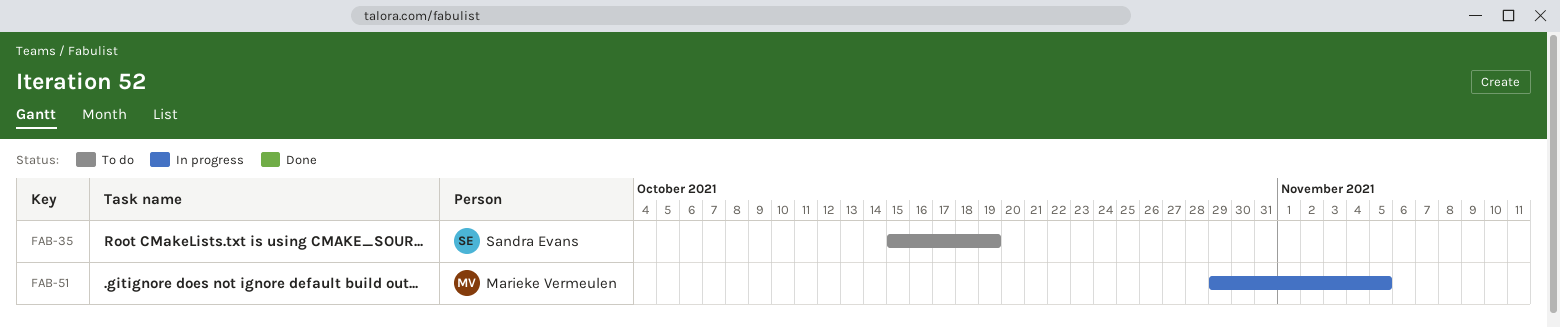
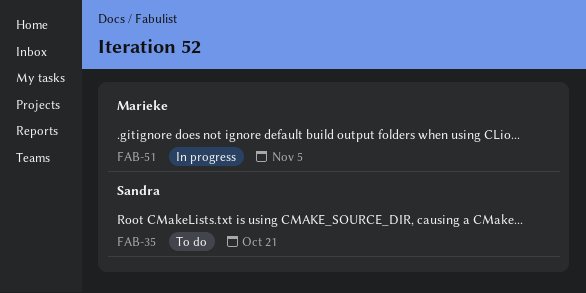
FAB-35, due: Oct 19 -> Oct 21

